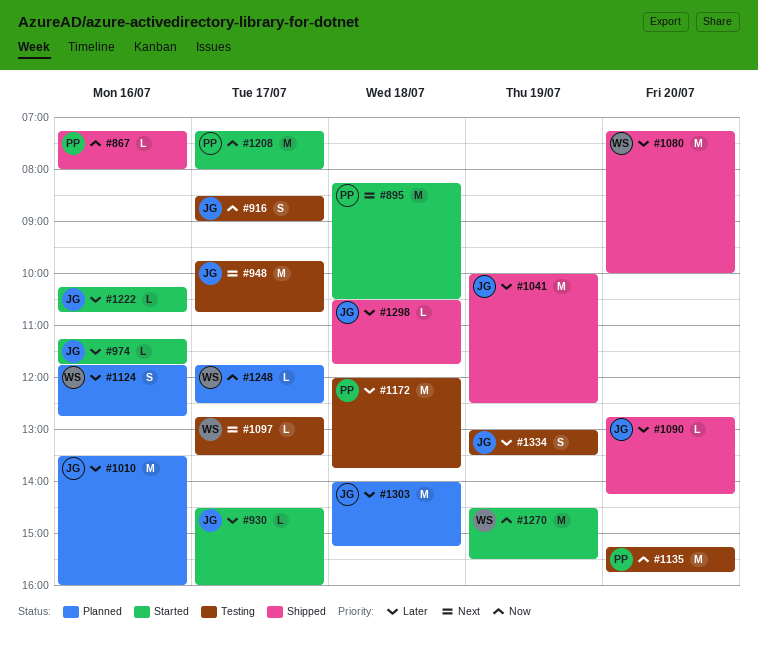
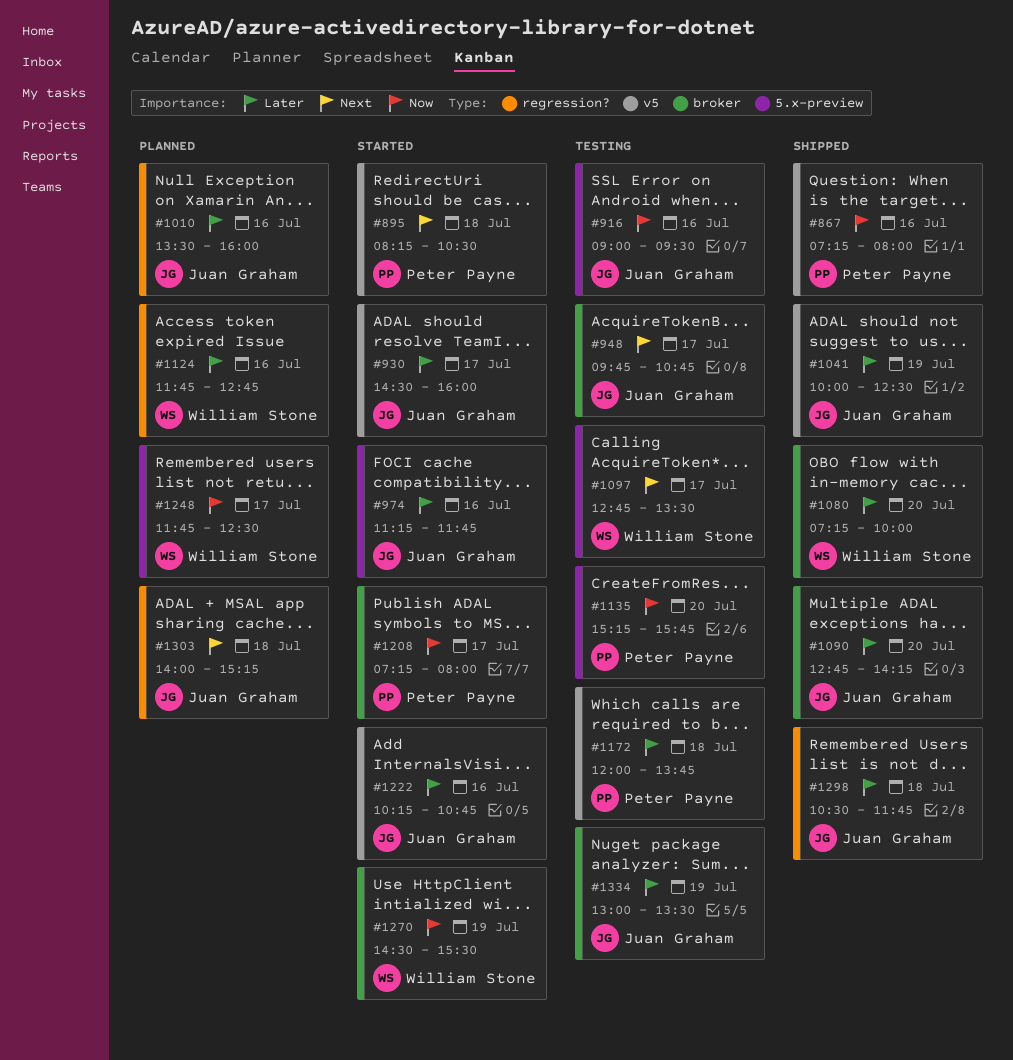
#916, day: Jul 17 -> Jul 16
#916, begins: 08:30 -> 09:00
#916, ends: 09:00 -> 09:30
#1303, priority: Later -> Next

